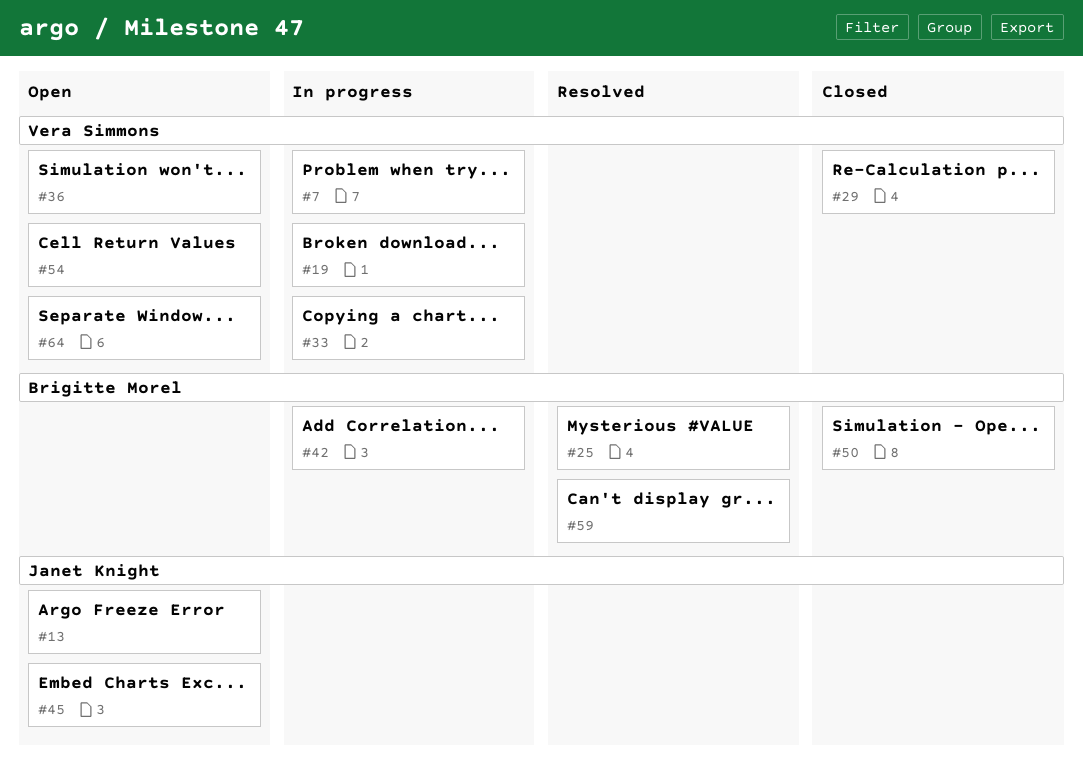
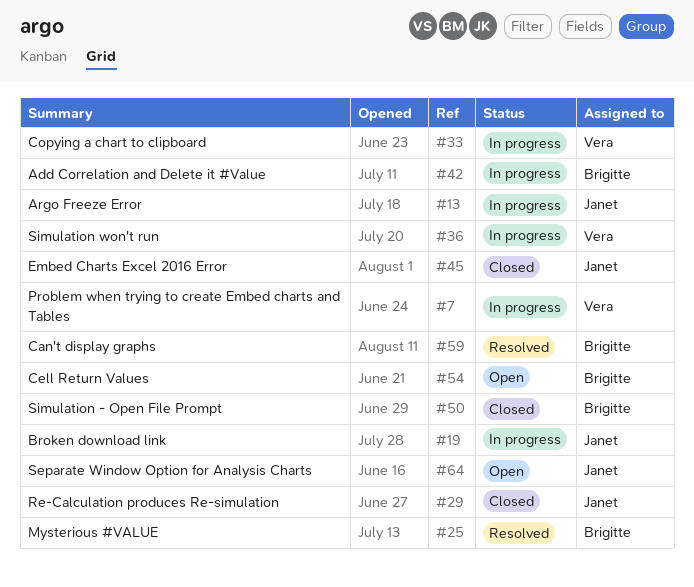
#13, status: Open -> In progress
#19, owner: Vera Simmons -> Janet Knight
#29, owner: Vera Simmons -> Janet Knight
#36, status: Open -> In progress
#45, status: Open -> Closed
#54, owner: Vera Simmons -> Brigitte Morel
#64, owner: Vera Simmons -> Janet Knight

